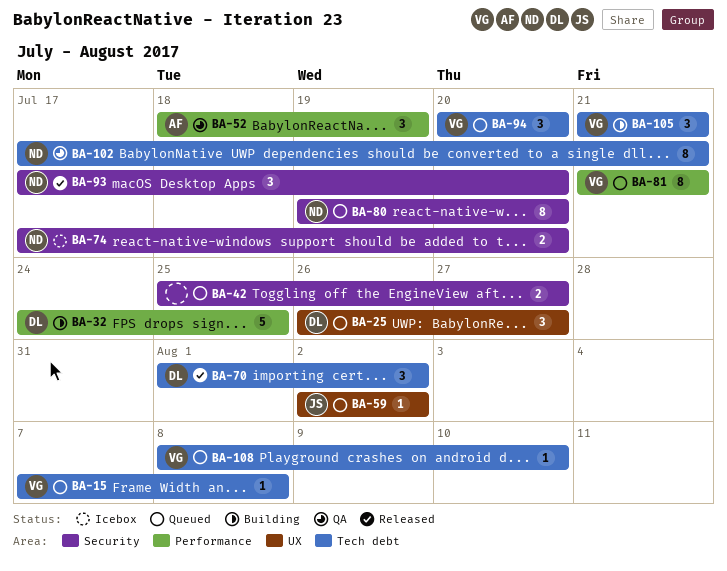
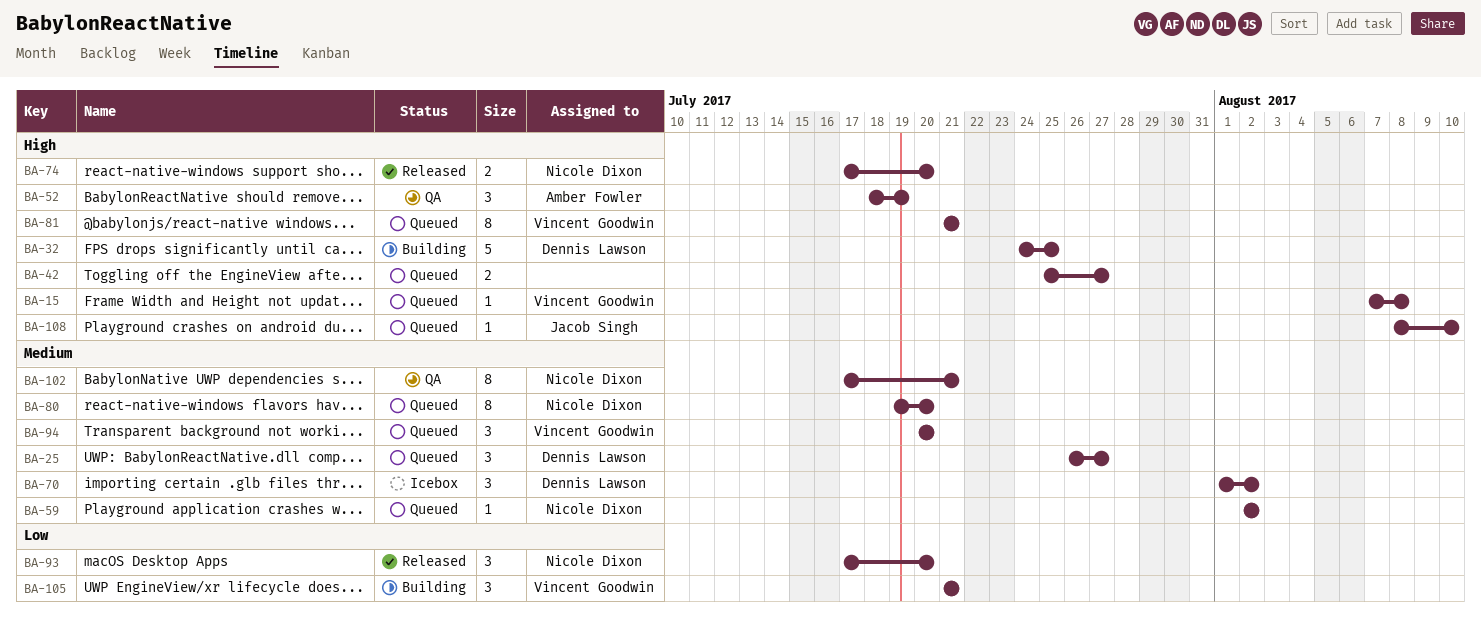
BA-59, owner: Jacob Singh -> Nicole Dixon
BA-70, status: Released -> Icebox
BA-74, status: Icebox -> Released
BA-108, owner: Vincent Goodwin -> Jacob Singh

